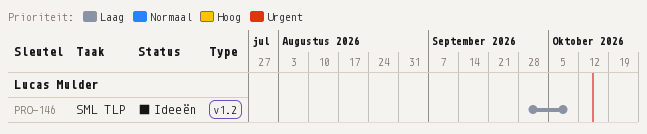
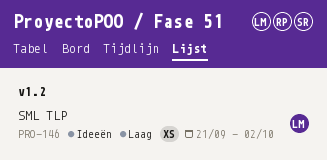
PRO-146, start: Sep 28 -> Sep 21
PRO-146, due: Oct 9 -> Oct 2

